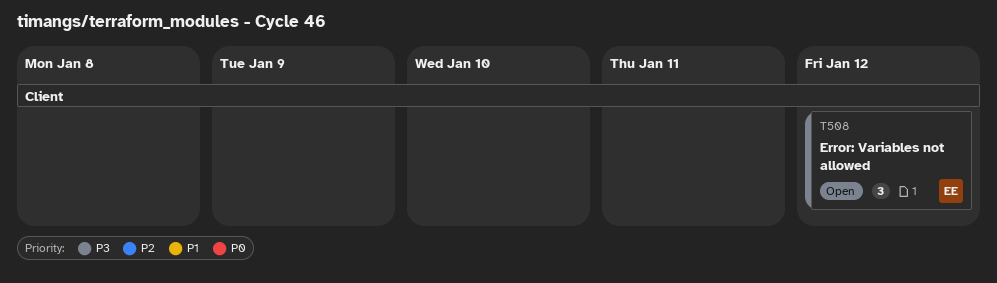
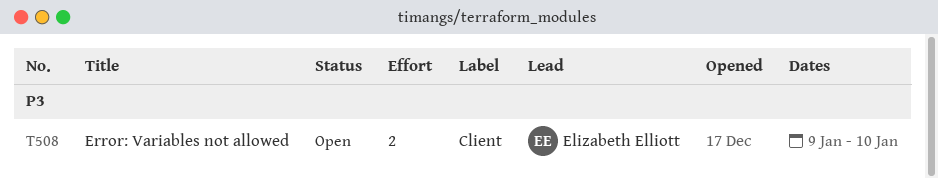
T508, estimate: 3 -> 2
T508, due: Jan 12 -> Jan 10

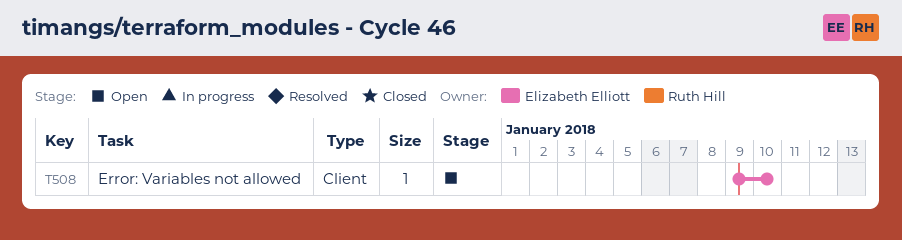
T508, estimate: 2 -> 1

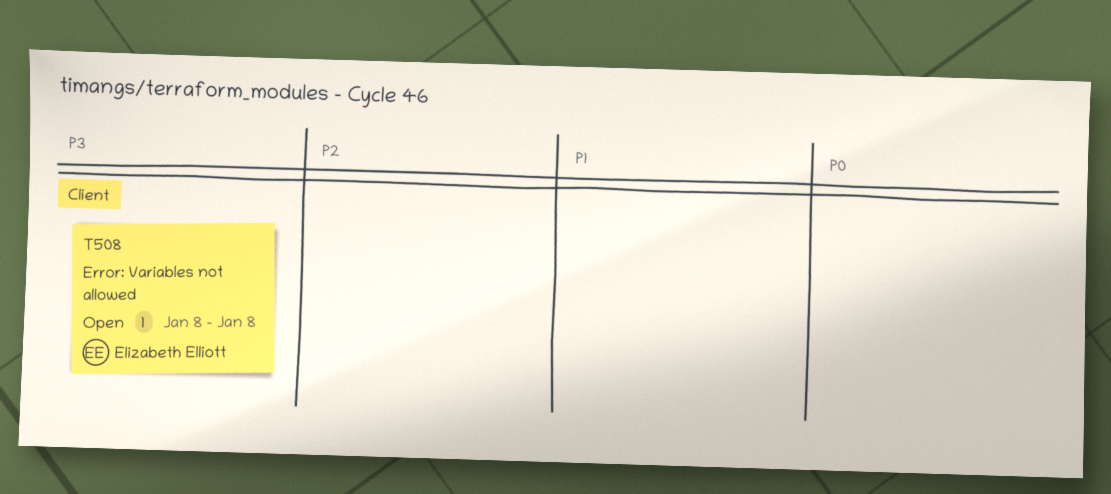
T508, start: Jan 9 -> Jan 8
T508, due: Jan 10 -> Jan 8

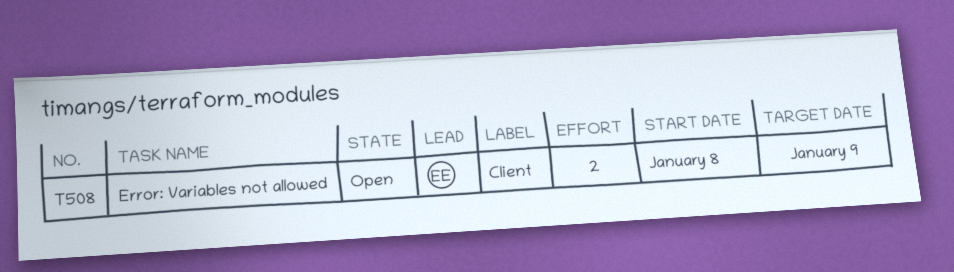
T508, estimate: 1 -> 2
T508, due: Jan 8 -> Jan 9

